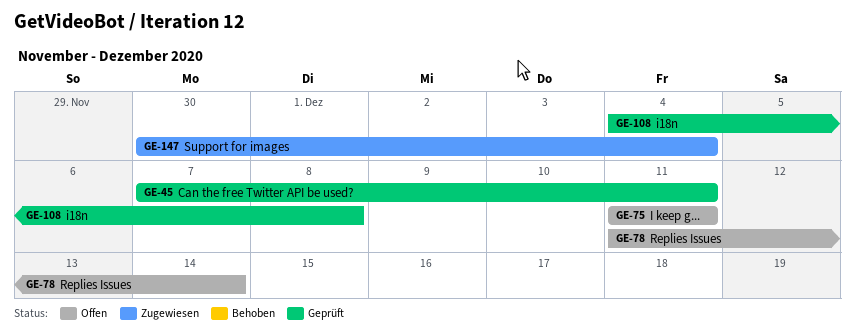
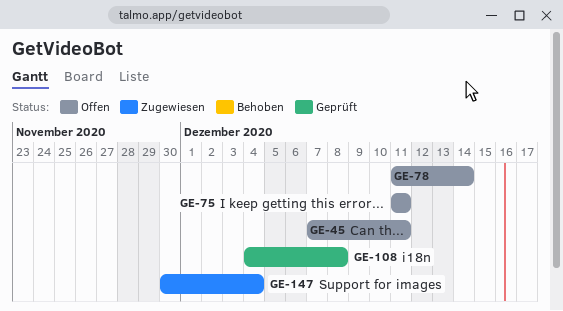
GE-45, status: Geprüft -> Offen

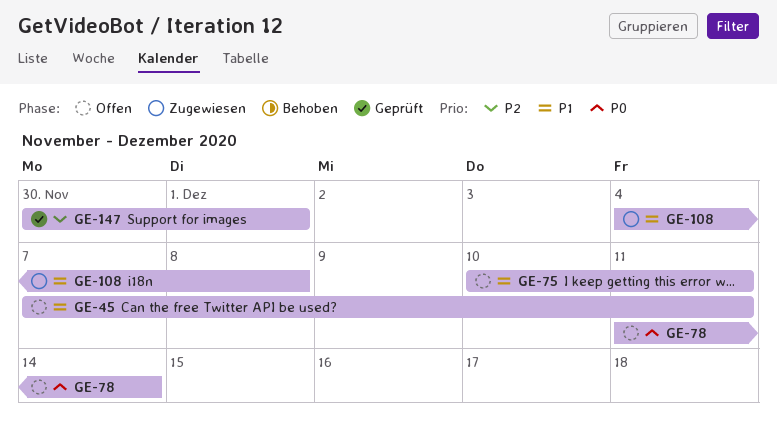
GE-75, start: Dec 11 -> Dec 10
GE-108, status: Geprüft -> Zugewiesen
GE-147, status: Zugewiesen -> Geprüft
GE-147, due: Dec 4 -> Dec 1

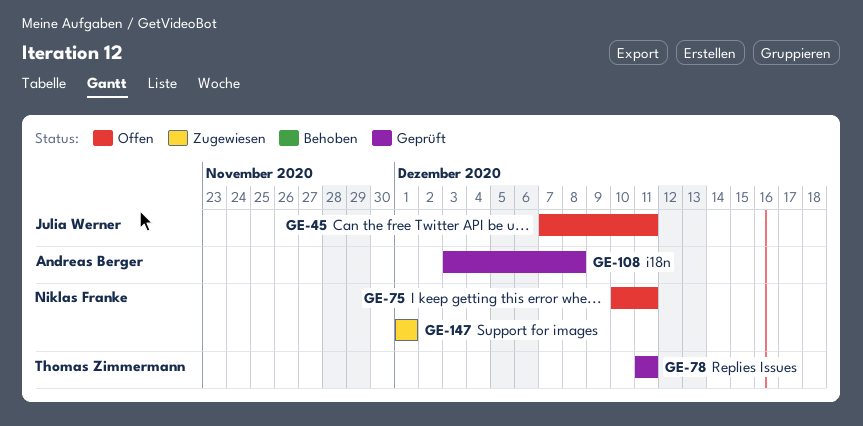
GE-78, status: Offen -> Geprüft
GE-78, due: Dec 14 -> Dec 11
GE-108, status: Zugewiesen -> Geprüft
GE-108, start: Dec 4 -> Dec 3
GE-147, status: Geprüft -> Zugewiesen
GE-147, start: Nov 30 -> Dec 1

